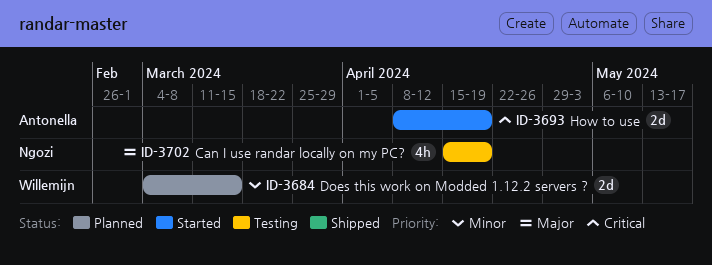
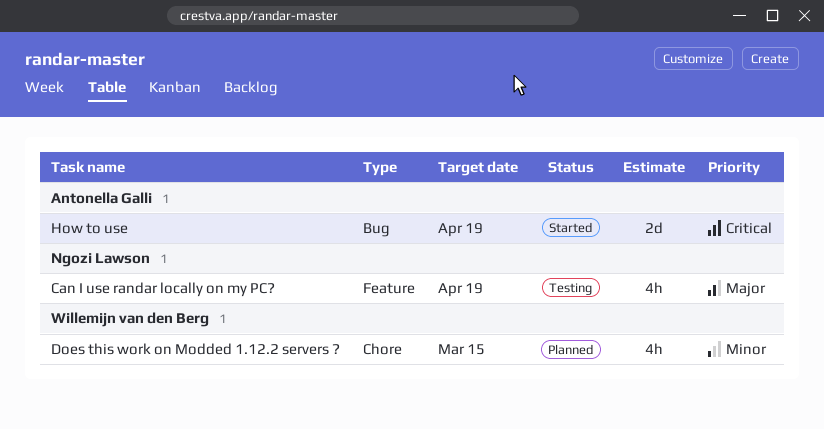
Does this work on Modded 1.12.2 servers ?, estimate: 2d -> 4h

